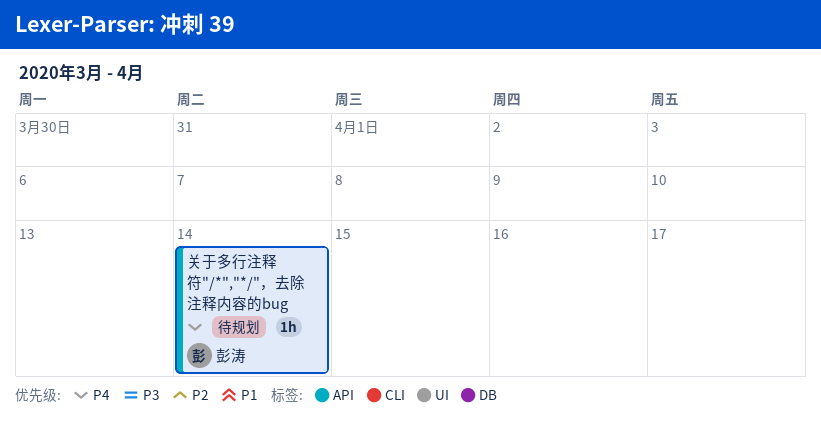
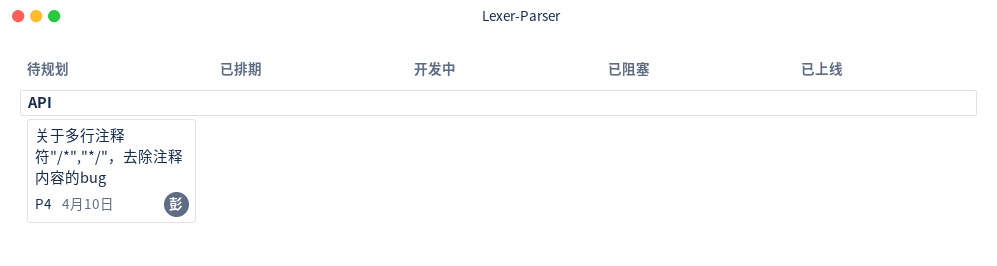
关于多行注释符"/*","*/"，去除注释内容的bug, due: Apr 14 -> Apr 10

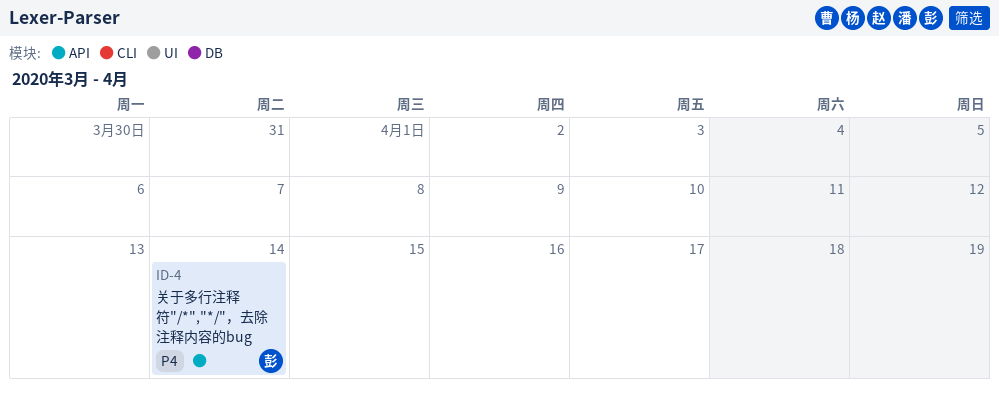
关于多行注释符"/*","*/"，去除注释内容的bug, due: Apr 10 -> Apr 14

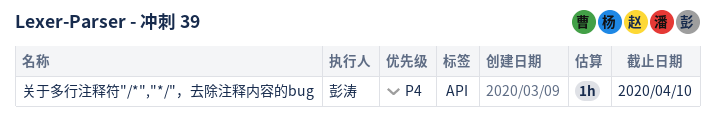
关于多行注释符"/*","*/"，去除注释内容的bug, due: Apr 14 -> Apr 10

